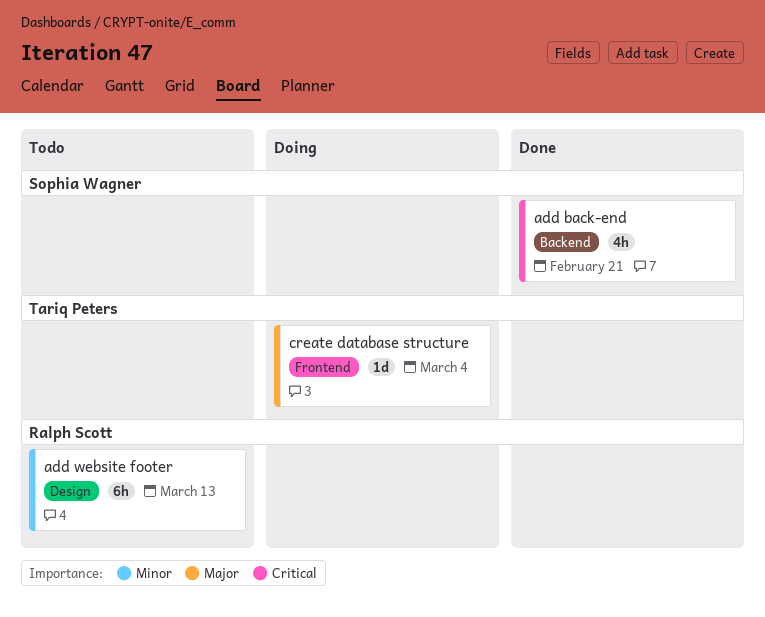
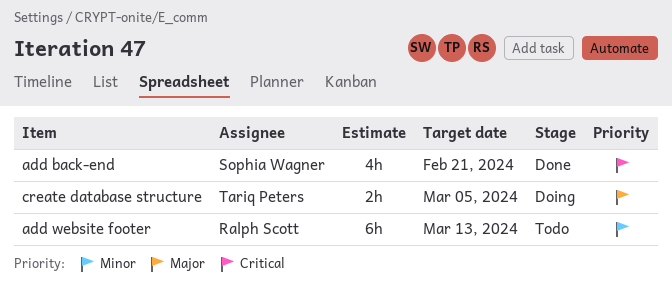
create database structure, estimate: 1d -> 2h
create database structure, due: Mar 4 -> Mar 5

